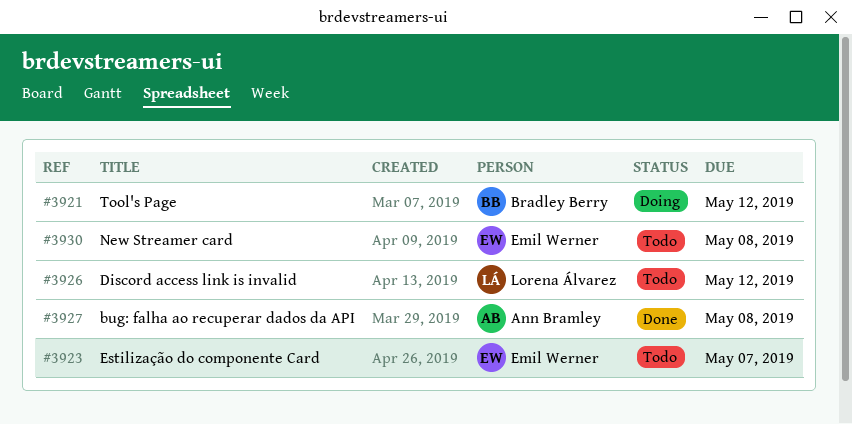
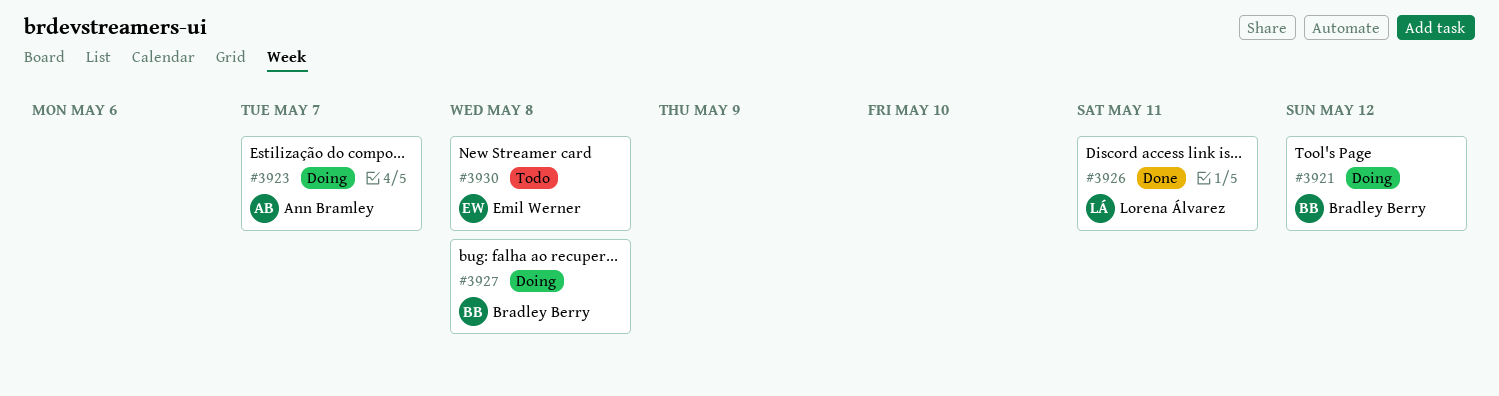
#3923, status: Todo -> Doing
#3923, owner: Emil Werner -> Ann Bramley
#3926, status: Todo -> Done
#3926, due: May 12 -> May 11
#3927, status: Done -> Doing
#3927, owner: Ann Bramley -> Bradley Berry

